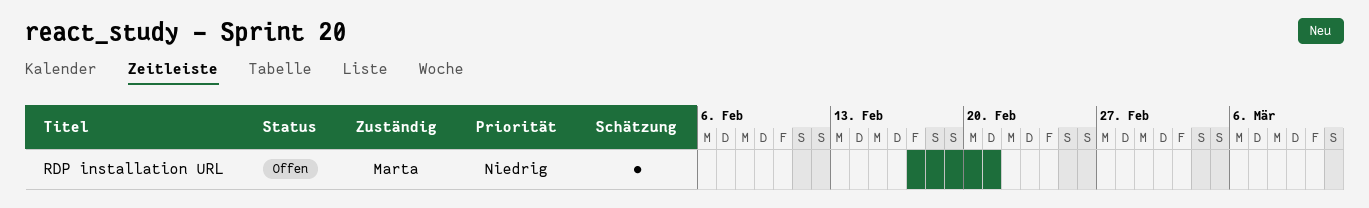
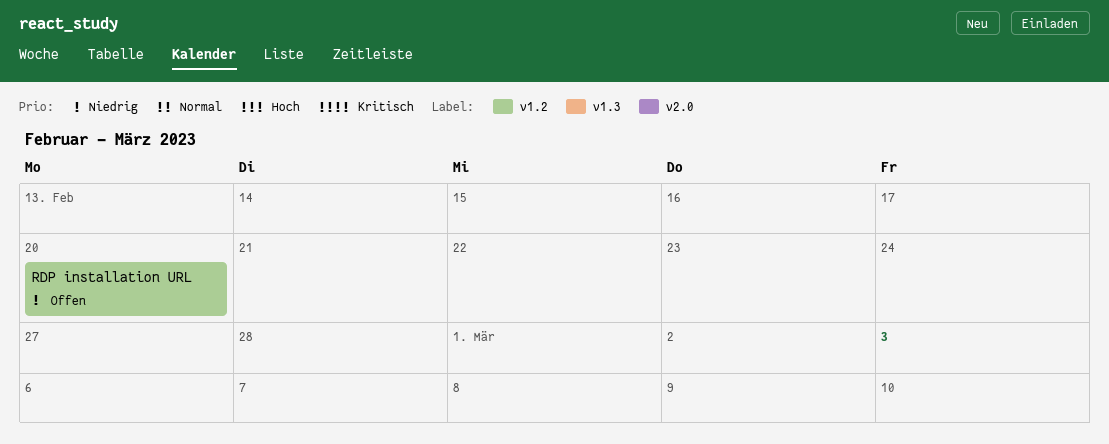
RDP installation URL, due: Feb 21 -> Feb 20

